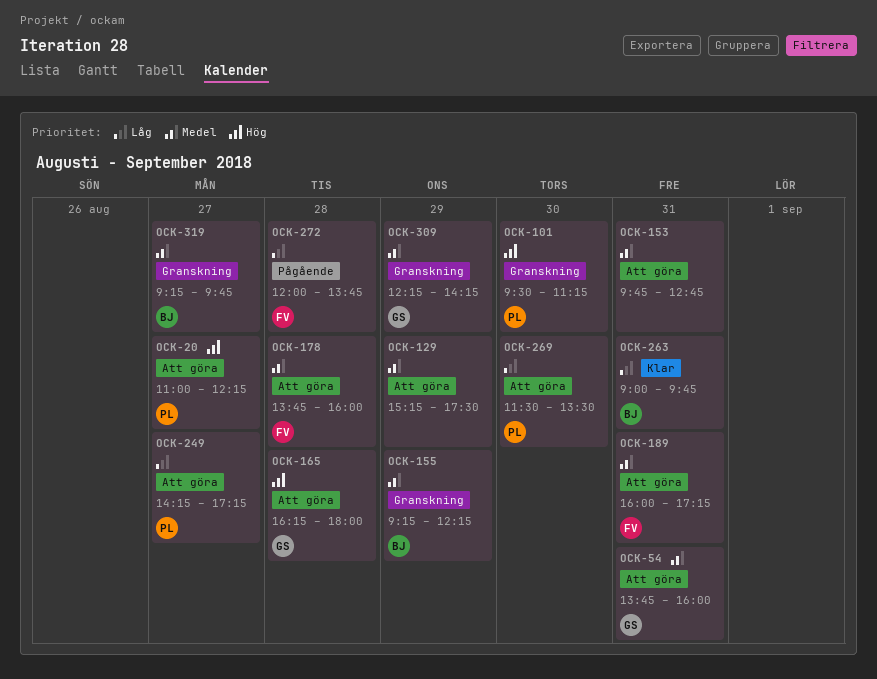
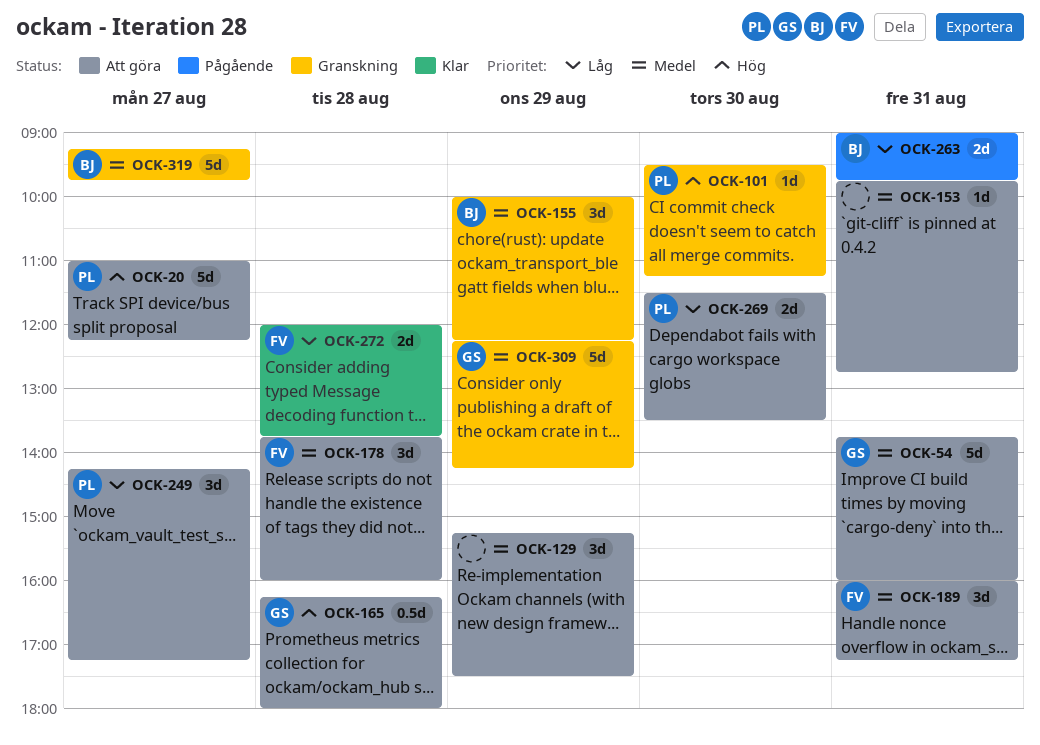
OCK-155, begins: 09:15 -> 10:00
OCK-263, status: Klar -> Pågående
OCK-272, status: Pågående -> Klar

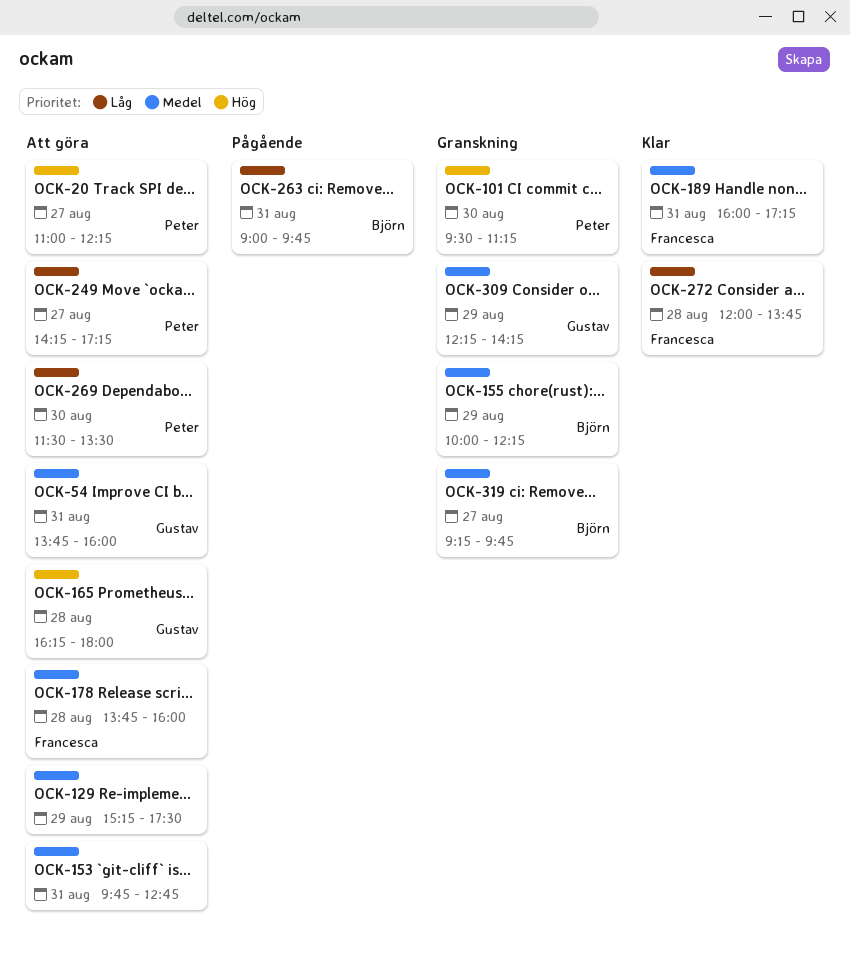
OCK-189, status: Att göra -> Klar

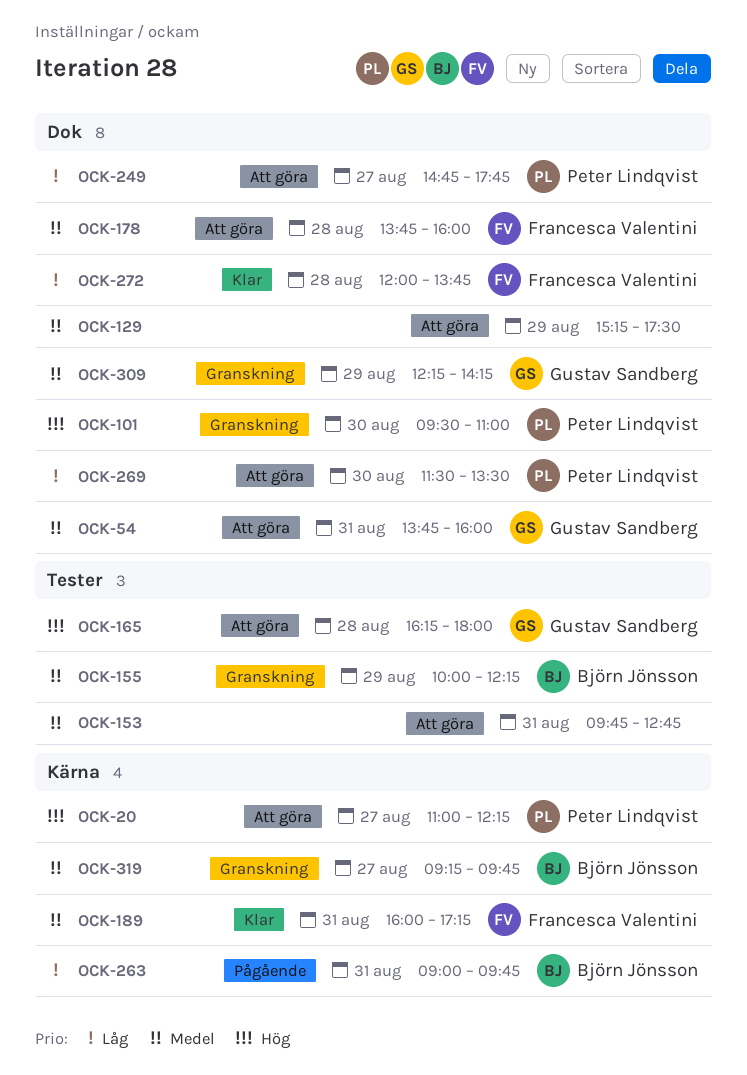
OCK-101, ends: 11:15 -> 11:00
OCK-249, begins: 14:15 -> 14:45
OCK-249, ends: 17:15 -> 17:45

